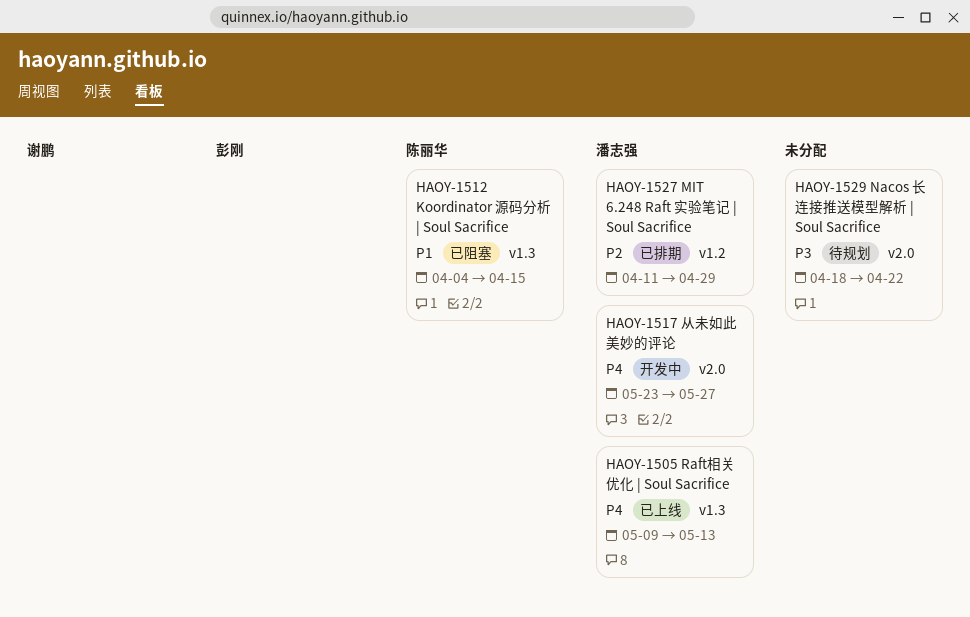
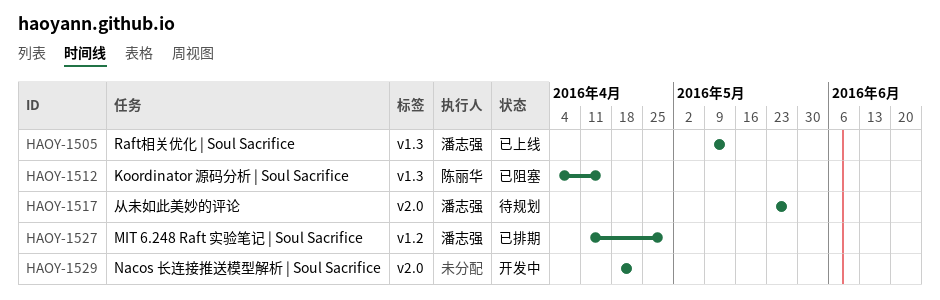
HAOY-1517, status: 开发中 -> 待规划
HAOY-1529, status: 待规划 -> 开发中

